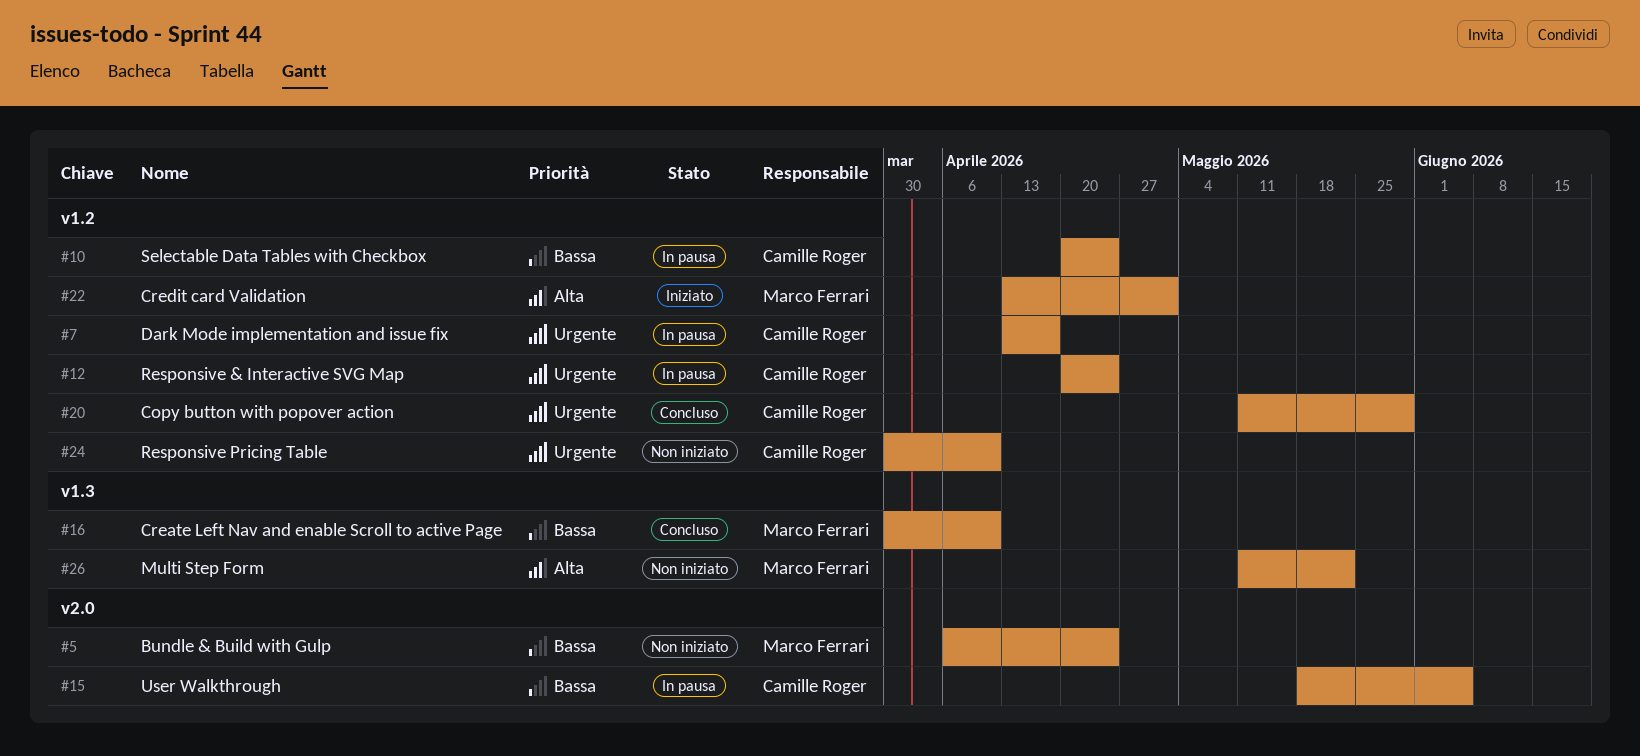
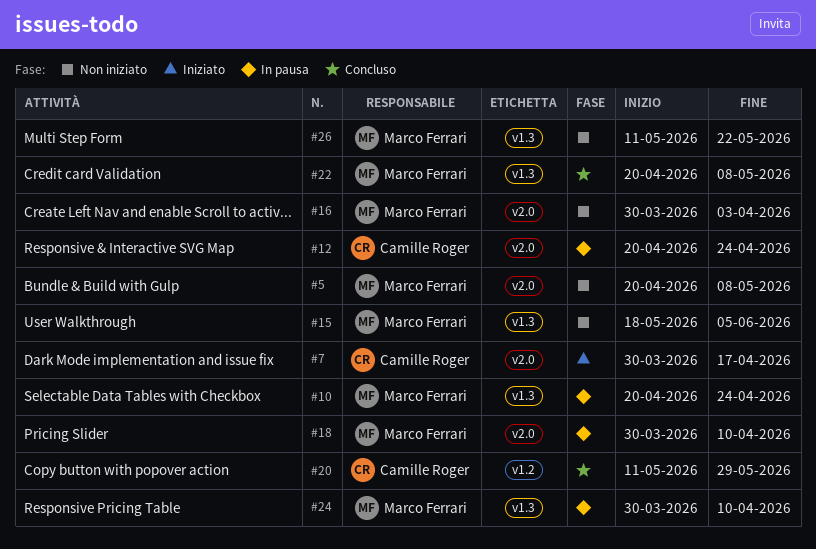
#5, start: Apr 6 -> Apr 20
#5, due: Apr 24 -> May 8
#7, status: In pausa -> Iniziato
#7, label: v1.2 -> v2.0
#7, start: Apr 13 -> Mar 30
#10, owner: Camille Roger -> Marco Ferrari
#10, label: v1.2 -> v1.3
#12, label: v1.2 -> v2.0
#15, status: In pausa -> Non iniziato
#15, owner: Camille Roger -> Marco Ferrari
#15, label: v2.0 -> v1.3
#16, status: Concluso -> Non iniziato
#16, label: v1.3 -> v2.0
#16, due: Apr 10 -> Apr 3
#18: none -> present
#22, status: Iniziato -> Concluso
#22, label: v1.2 -> v1.3
#22, start: Apr 13 -> Apr 20
#22, due: May 1 -> May 8
#24, status: Non iniziato -> In pausa
#24, owner: Camille Roger -> Marco Ferrari
#24, label: v1.2 -> v1.3

